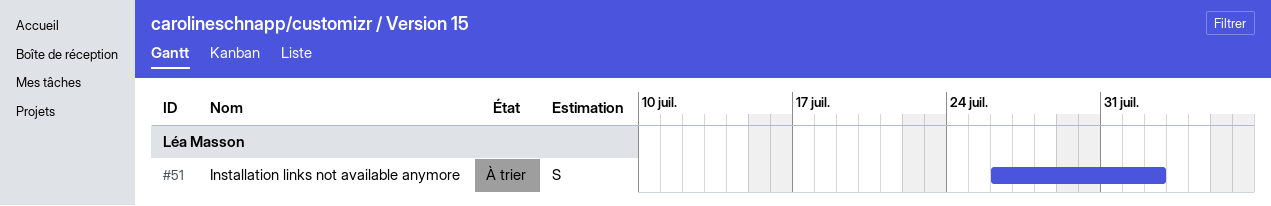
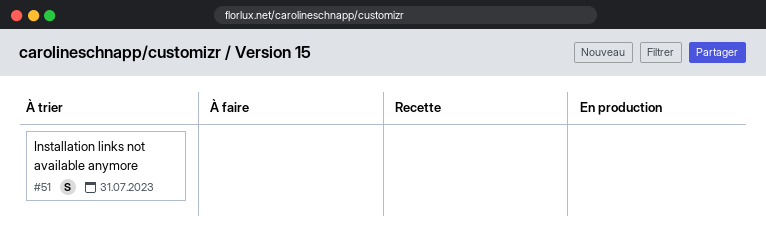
#51, due: Aug 2 -> Jul 31

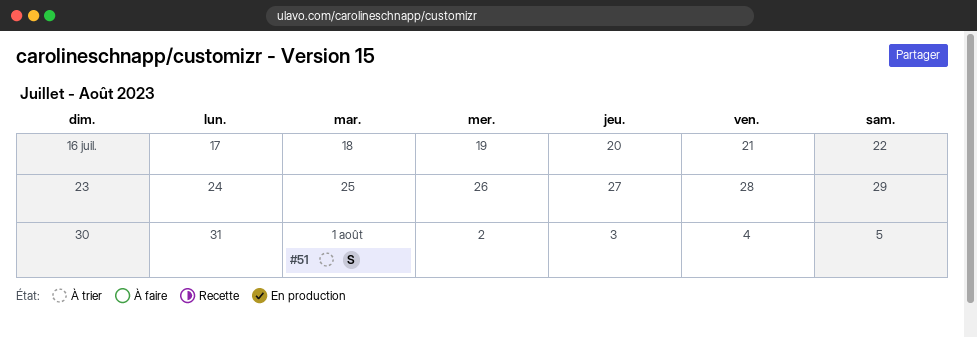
#51, due: Jul 31 -> Aug 1

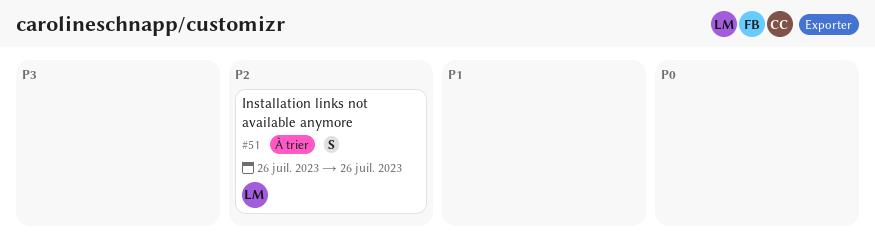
#51, due: Aug 1 -> Jul 26

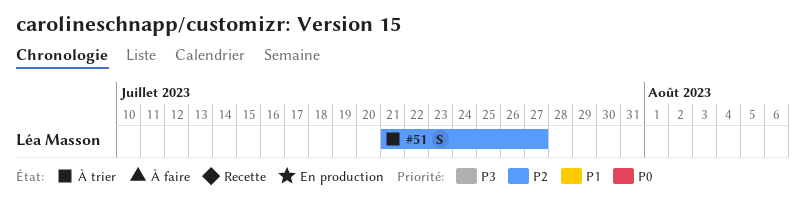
#51, start: Jul 26 -> Jul 21
#51, due: Jul 26 -> Jul 27

